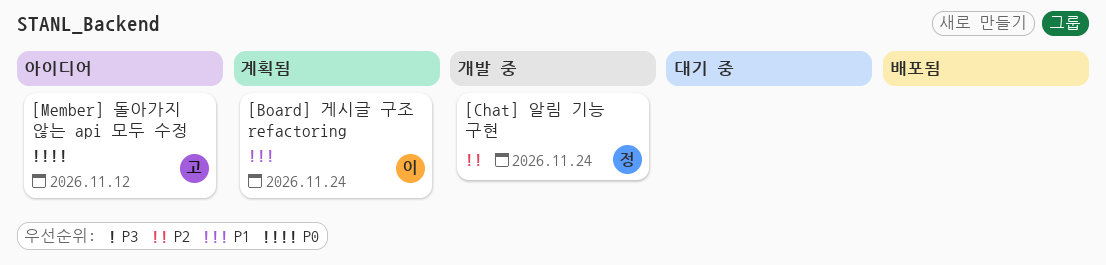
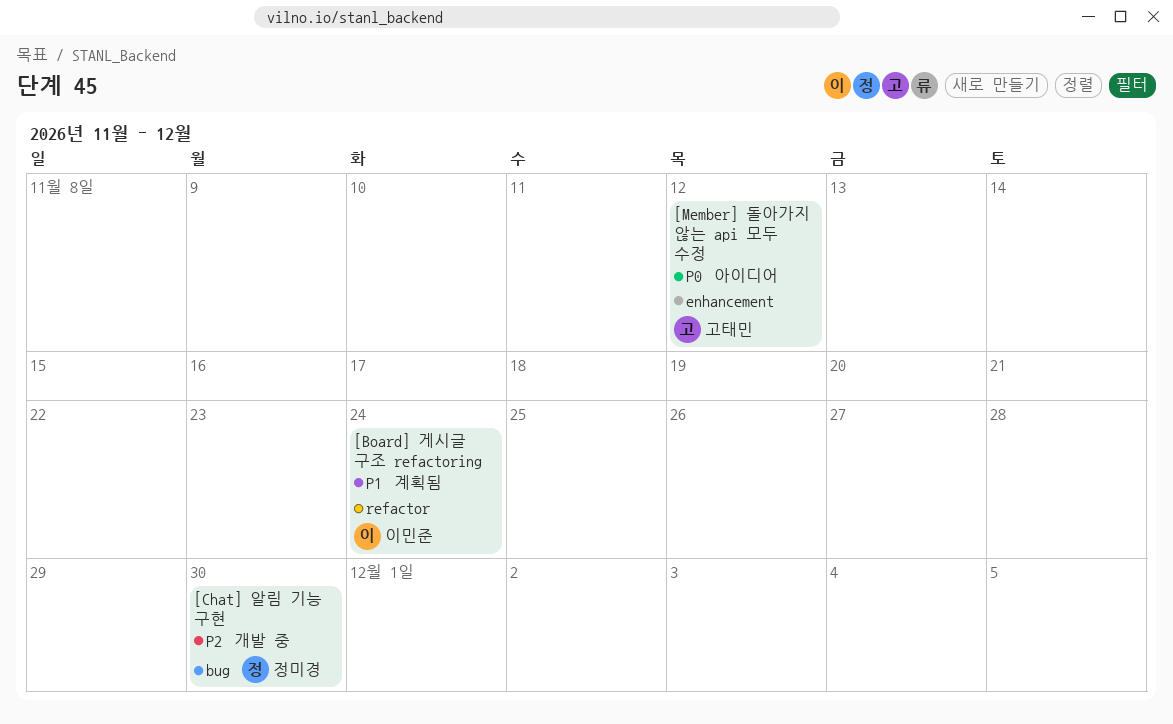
[Chat] 알림 기능 구현, due: Nov 24 -> Nov 30

